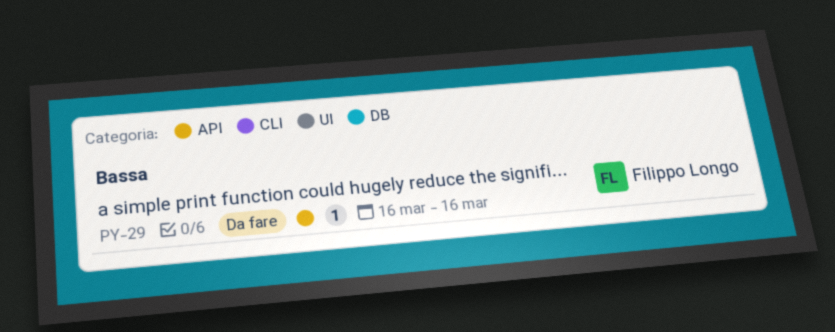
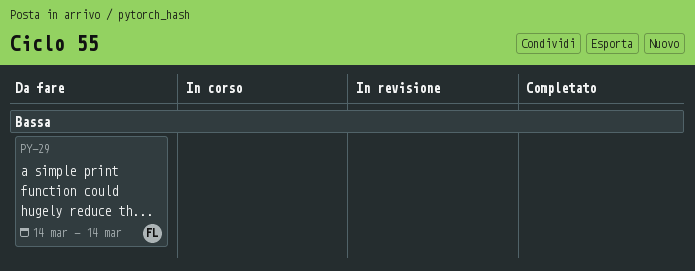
PY-29, start: Mar 16 -> Mar 14
PY-29, due: Mar 16 -> Mar 14

